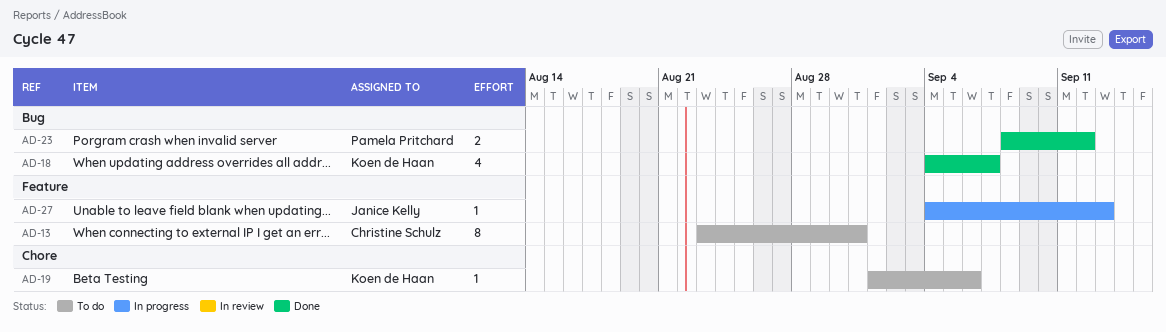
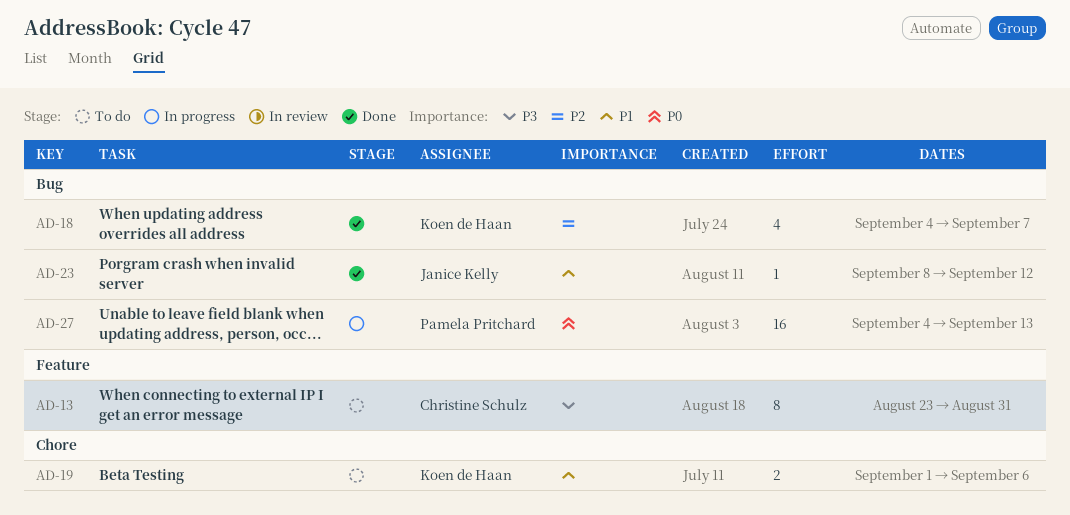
AD-19, estimate: 1 -> 2
AD-23, owner: Pamela Pritchard -> Janice Kelly
AD-23, estimate: 2 -> 1
AD-27, owner: Janice Kelly -> Pamela Pritchard
AD-27, label: Feature -> Bug
AD-27, estimate: 1 -> 16

